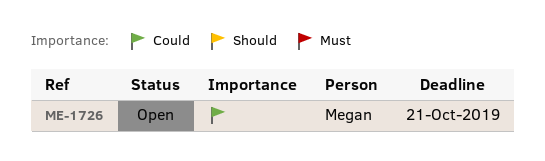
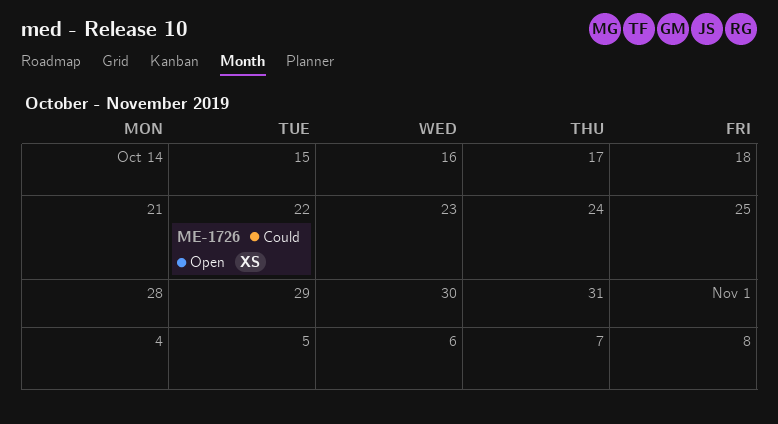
ME-1726, due: Oct 21 -> Oct 22

